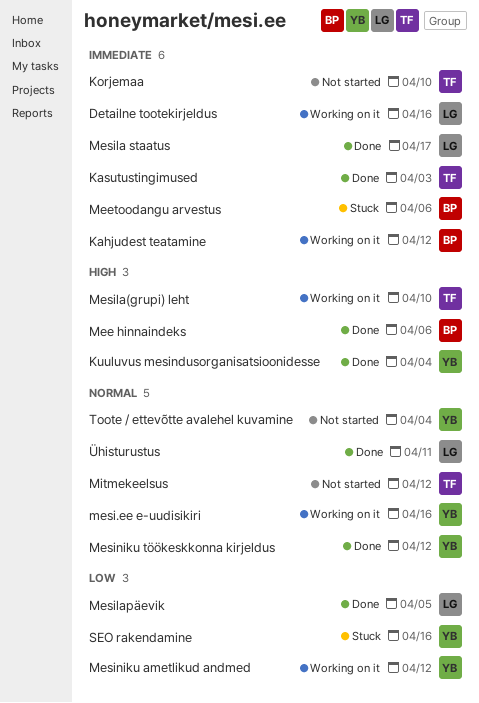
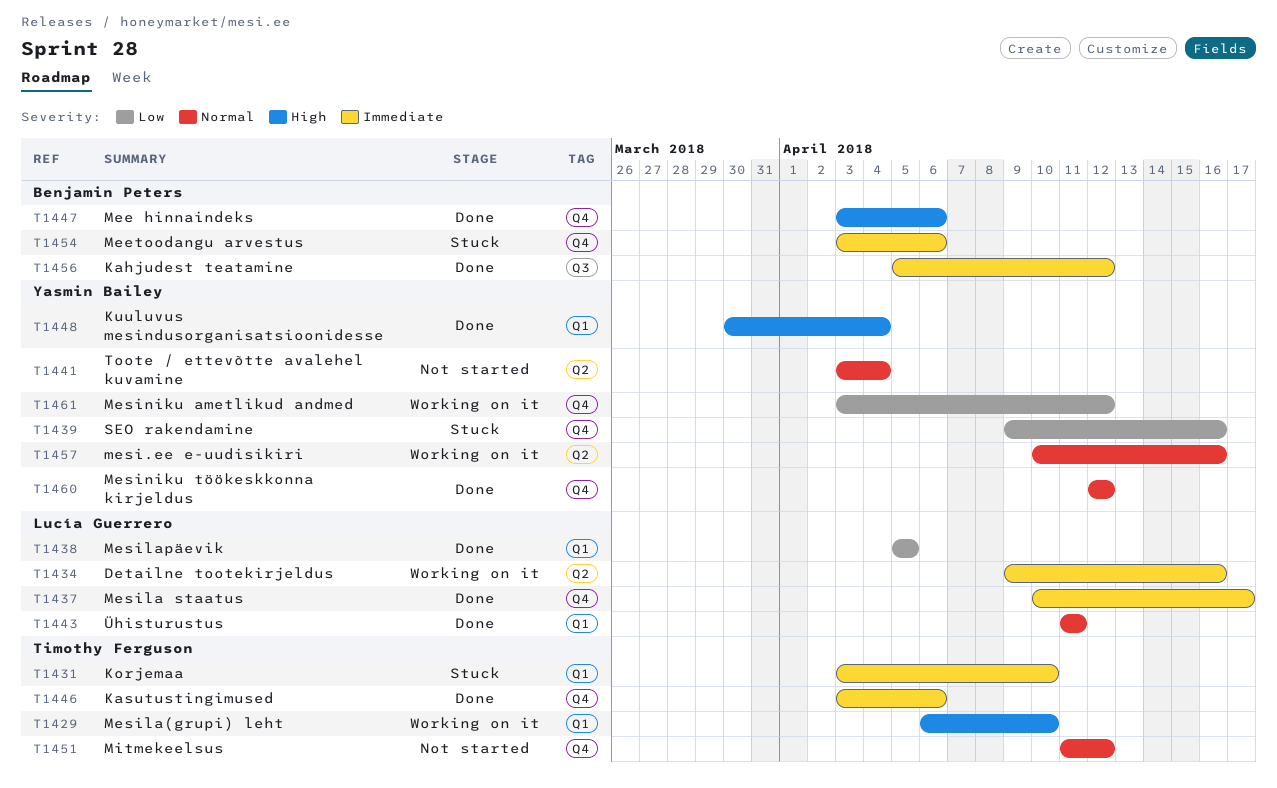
Kahjudest teatamine, status: Working on it -> Done
Kasutustingimused, due: Apr 3 -> Apr 6
Korjemaa, status: Not started -> Stuck

